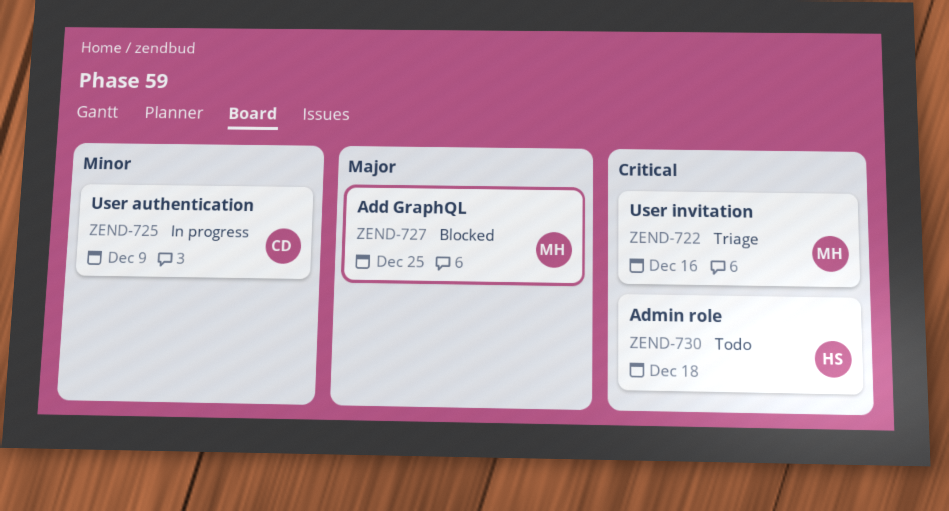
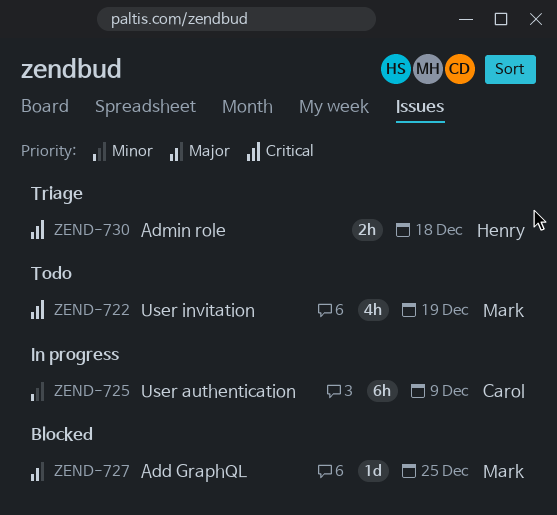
ZEND-722, status: Triage -> Todo
ZEND-722, due: Dec 16 -> Dec 19
ZEND-730, status: Todo -> Triage

